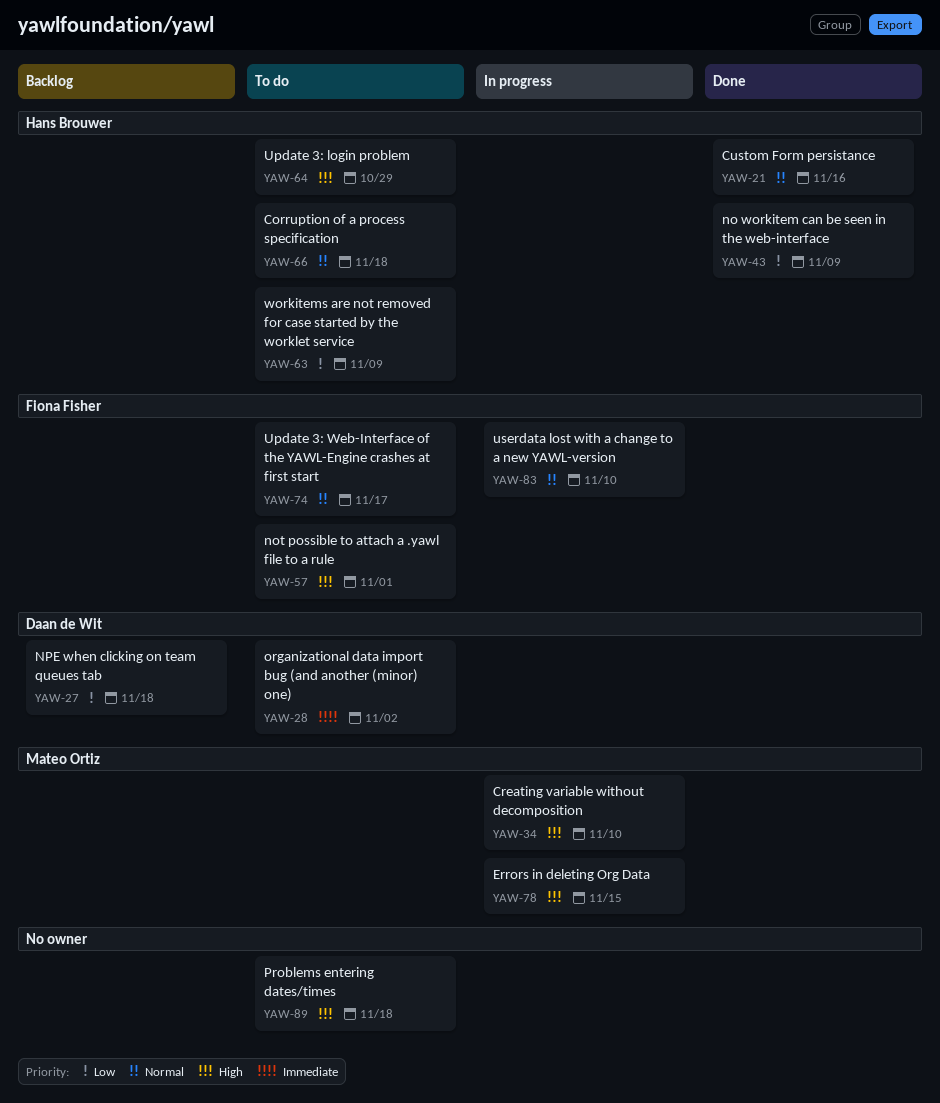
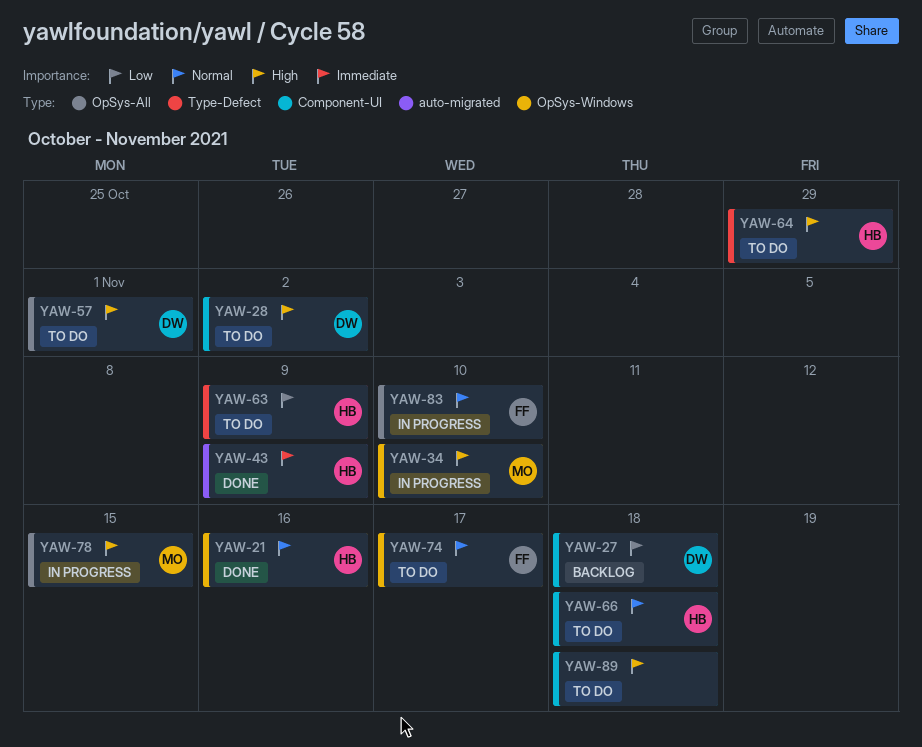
YAW-28, priority: Immediate -> High
YAW-43, priority: Low -> Immediate
YAW-57, owner: Fiona Fisher -> Daan de Wit

